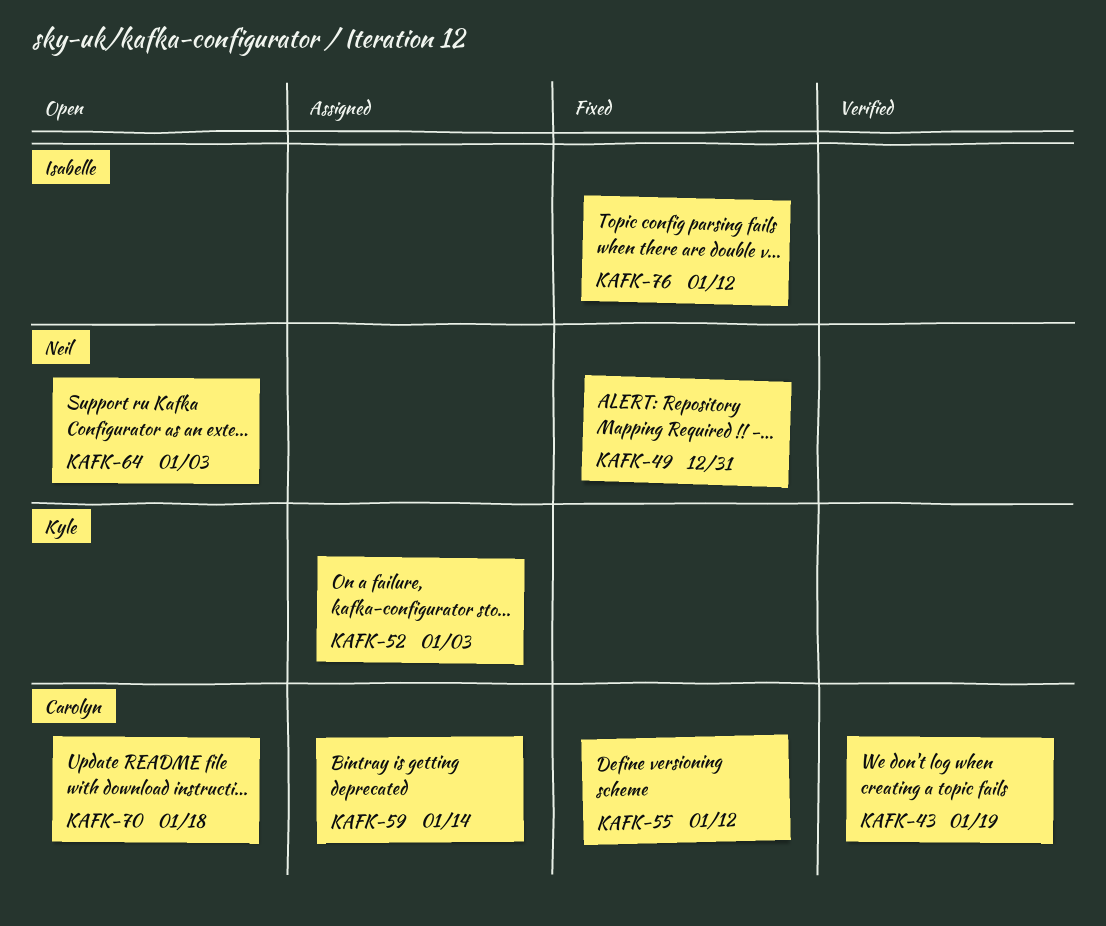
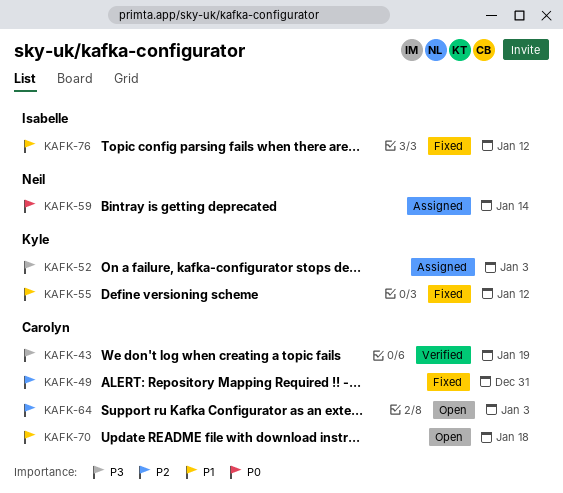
KAFK-49, owner: Neil -> Carolyn
KAFK-55, owner: Carolyn -> Kyle
KAFK-59, owner: Carolyn -> Neil
KAFK-64, owner: Neil -> Carolyn

